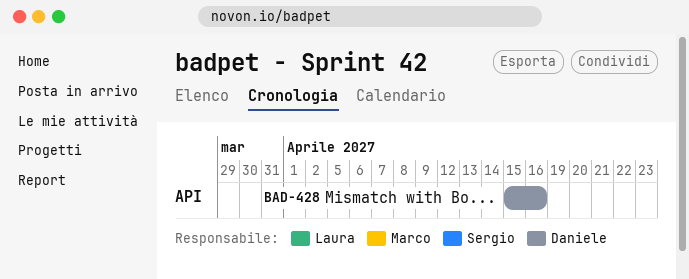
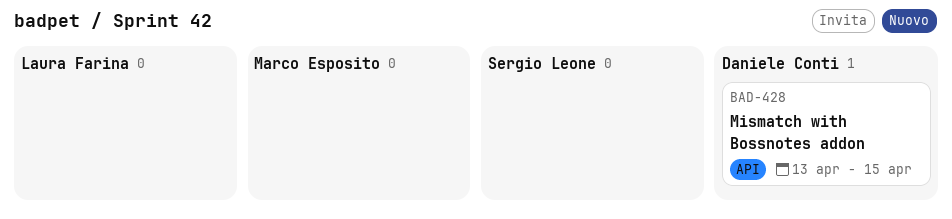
BAD-428, start: Apr 15 -> Apr 13
BAD-428, due: Apr 16 -> Apr 15

